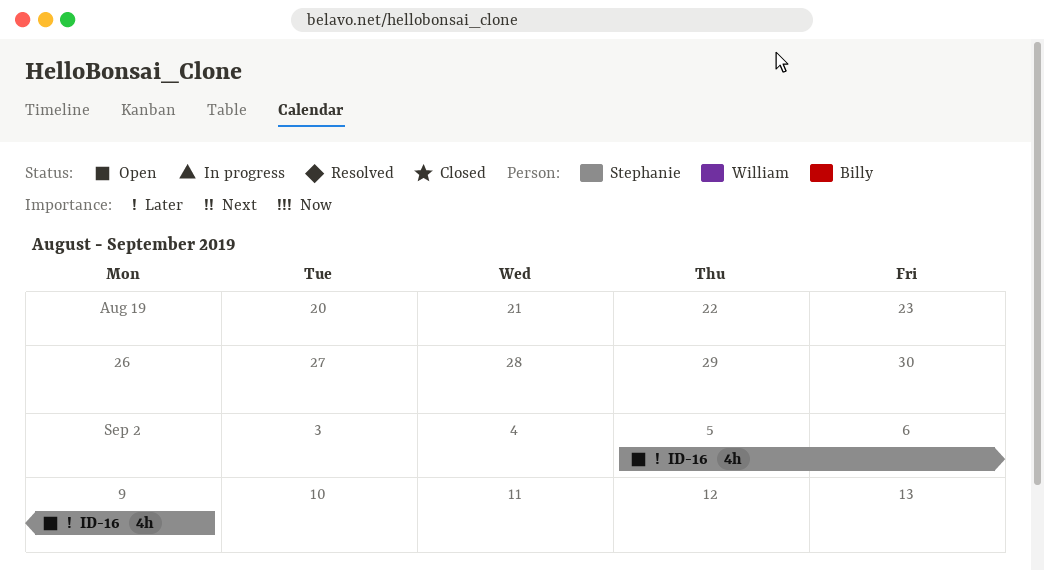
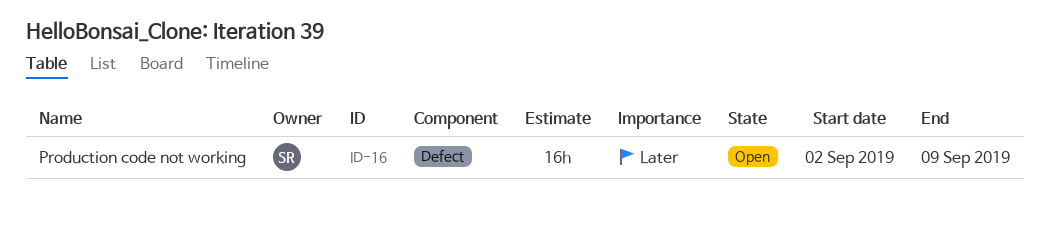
ID-16, estimate: 4h -> 16h
ID-16, start: Sep 5 -> Sep 2

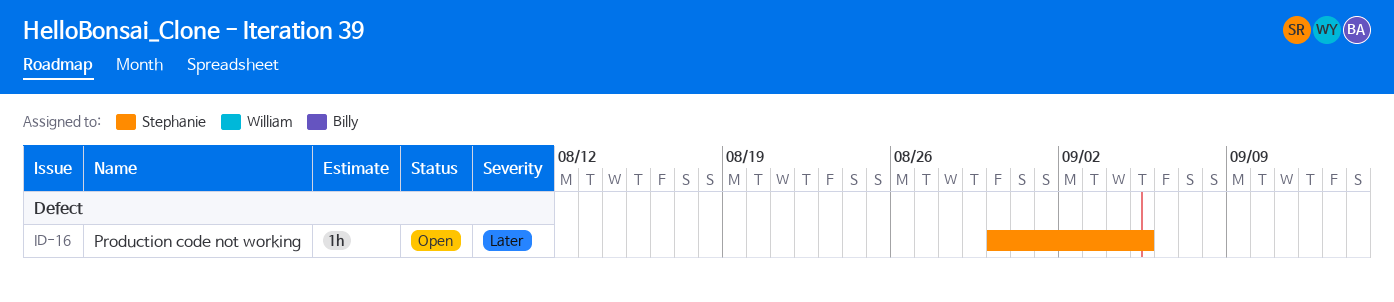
ID-16, estimate: 16h -> 1h
ID-16, start: Sep 2 -> Aug 30
ID-16, due: Sep 9 -> Sep 5

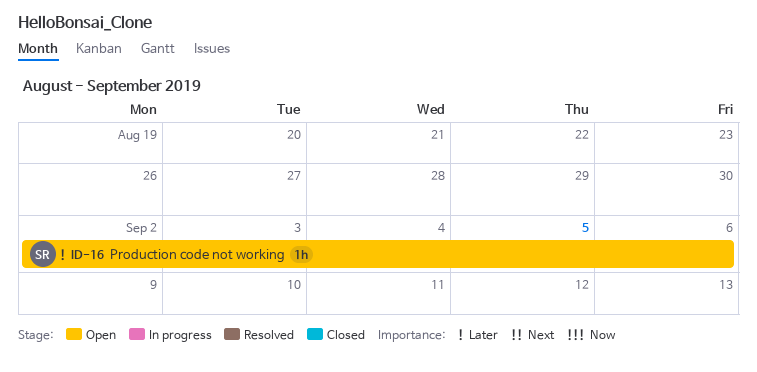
ID-16, start: Aug 30 -> Sep 2
ID-16, due: Sep 5 -> Sep 6

